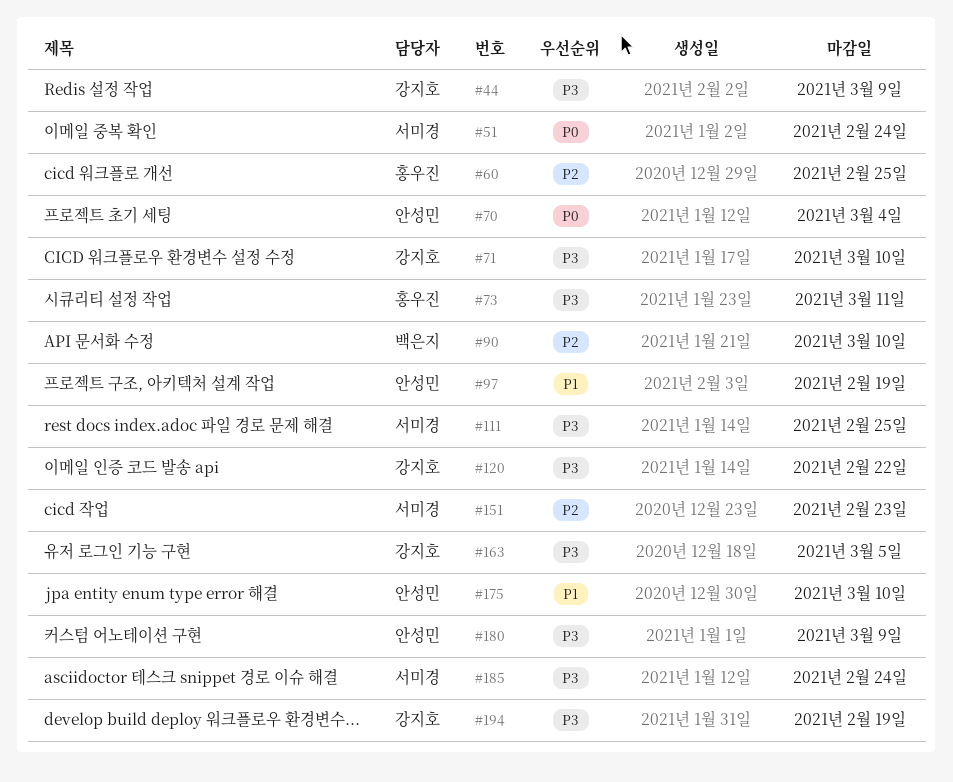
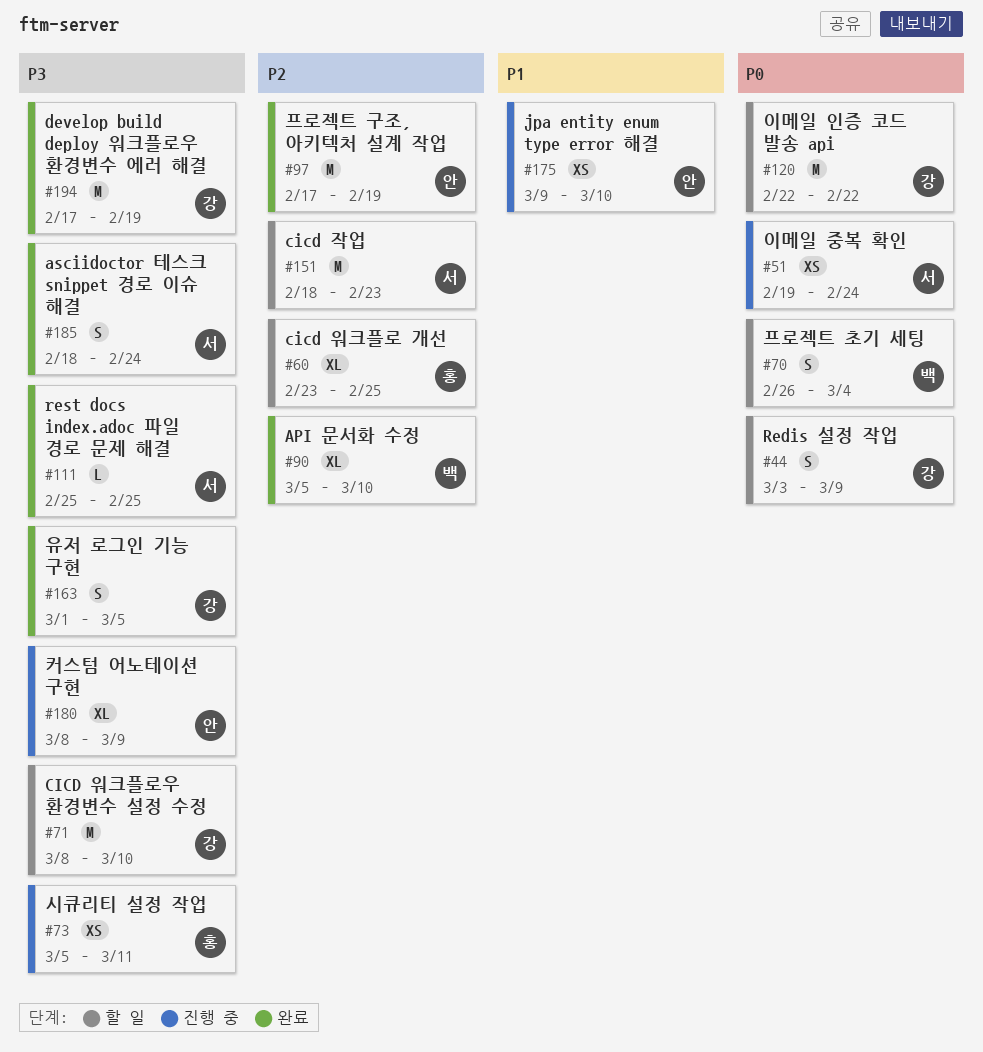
#44, priority: P3 -> P0
#70, owner: 안성민 -> 백은지
#97, priority: P1 -> P2
#120, priority: P3 -> P0

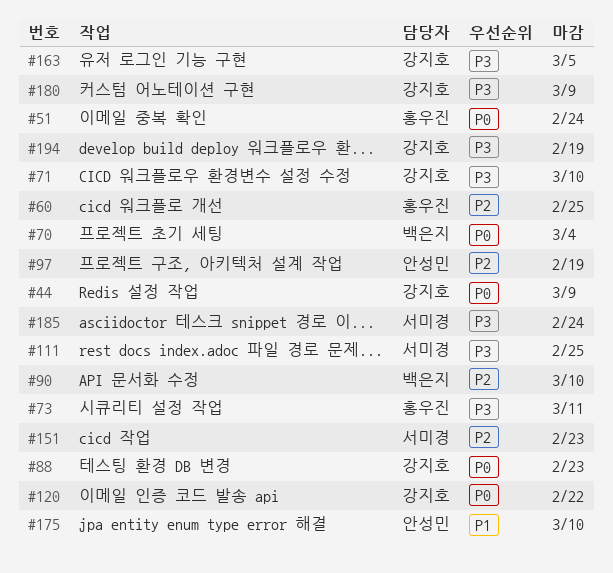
#51, owner: 서미경 -> 홍우진
#88: none -> present
#180, owner: 안성민 -> 강지호

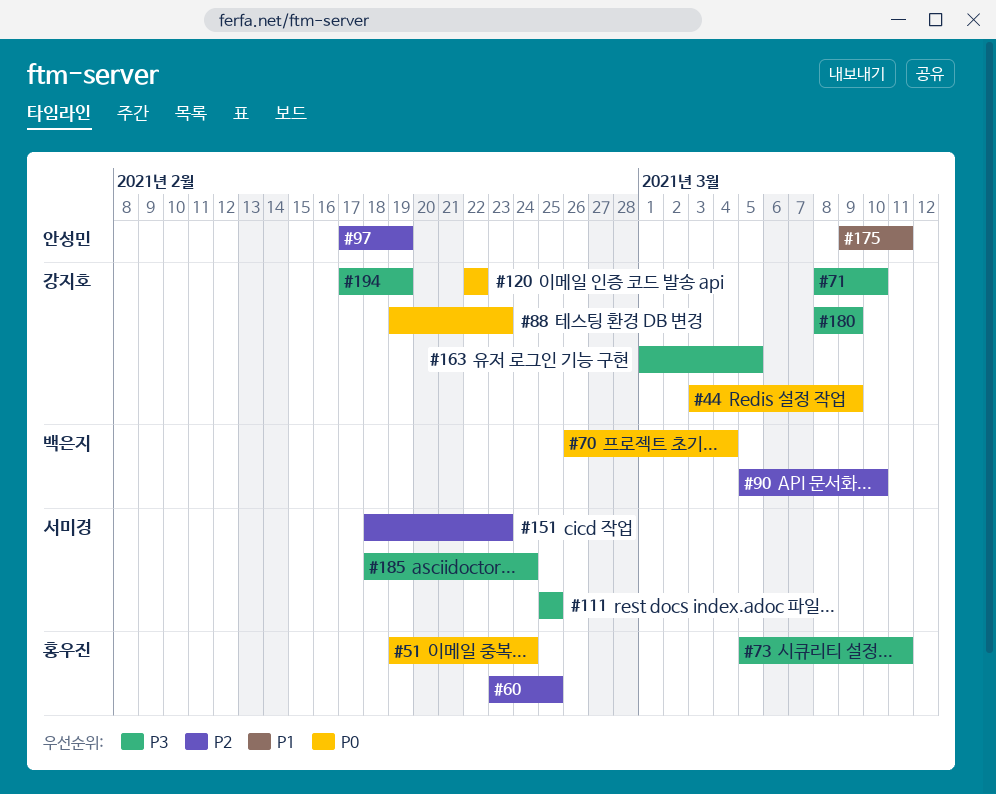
#175, due: Mar 10 -> Mar 11

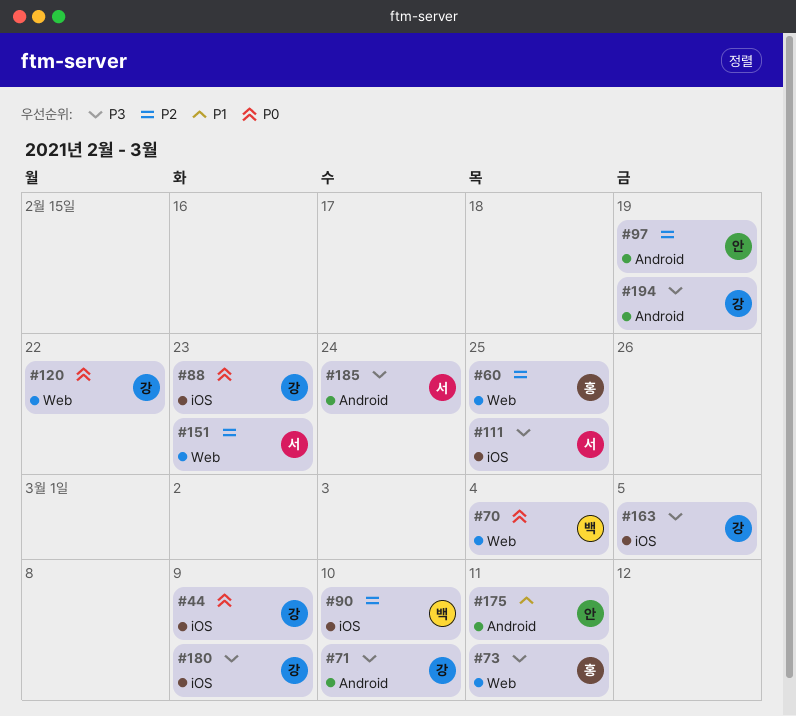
#51: present -> none

